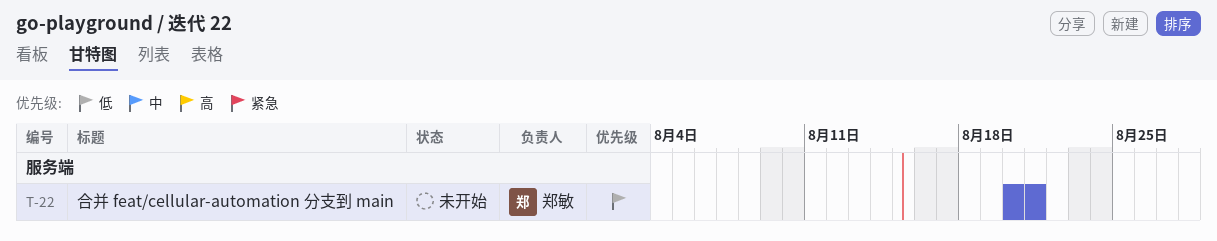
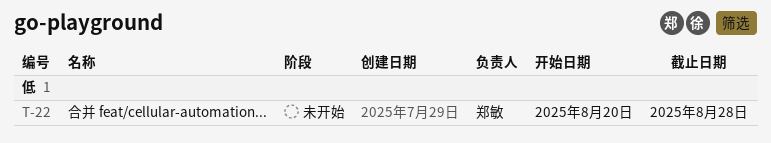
T-22, due: Aug 21 -> Aug 28

